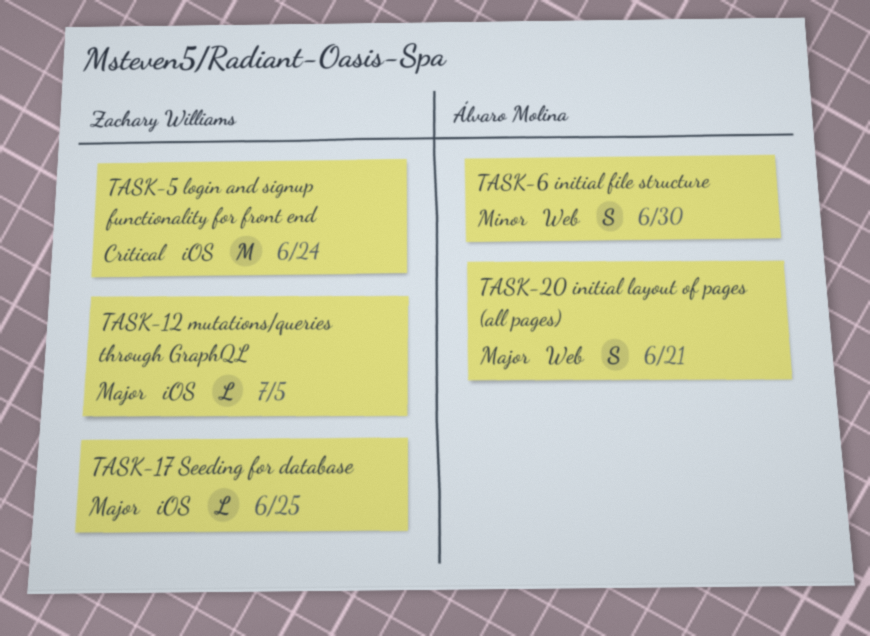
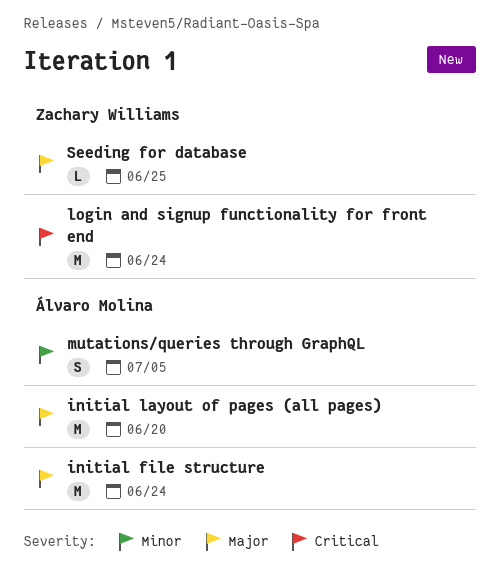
initial file structure, priority: Minor -> Major
initial file structure, estimate: S -> M
initial file structure, due: Jun 30 -> Jun 24
initial layout of pages (all pages), estimate: S -> M
initial layout of pages (all pages), due: Jun 21 -> Jun 20
mutations/queries through GraphQL, owner: Zachary Williams -> Álvaro Molina
mutations/queries through GraphQL, priority: Major -> Minor
mutations/queries through GraphQL, estimate: L -> S

